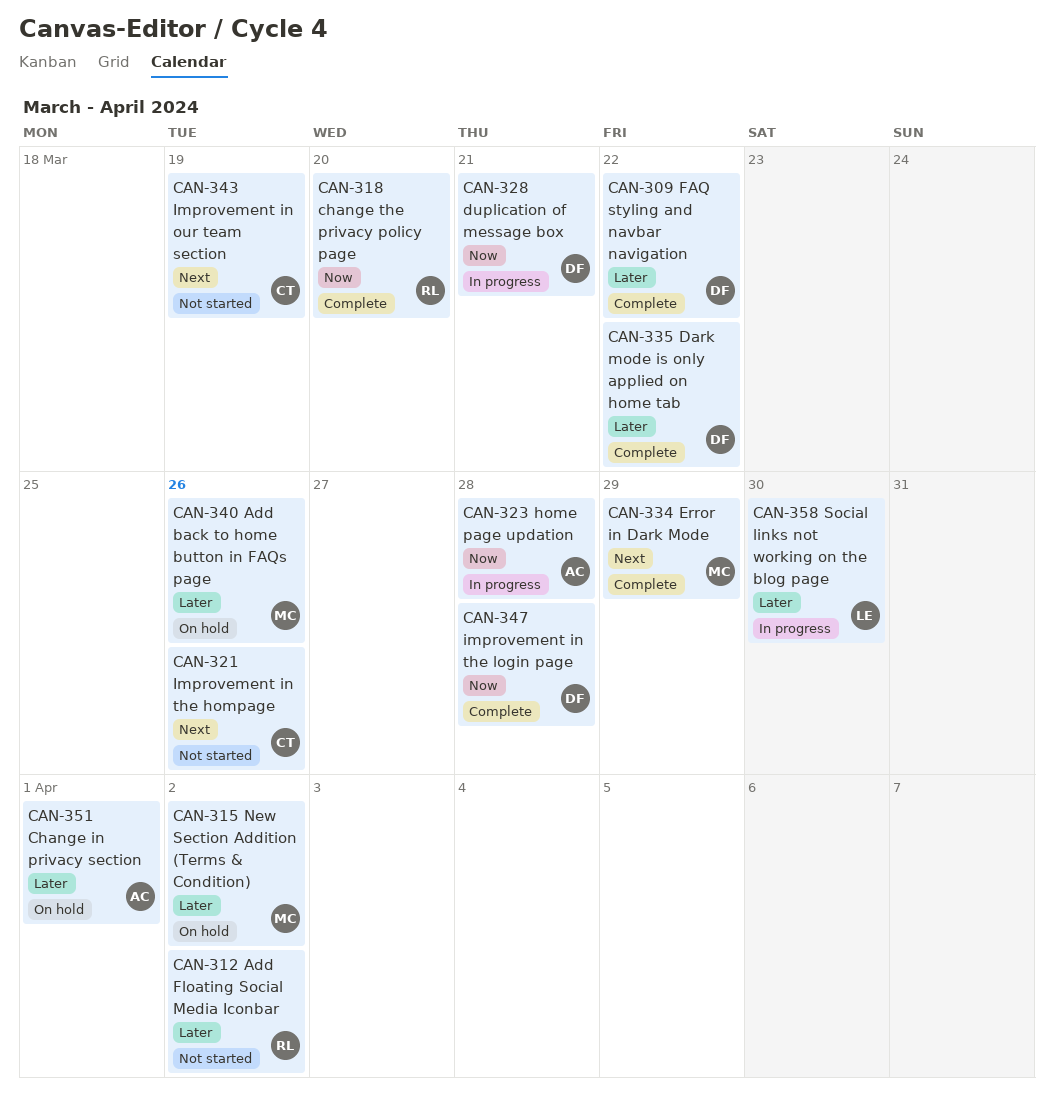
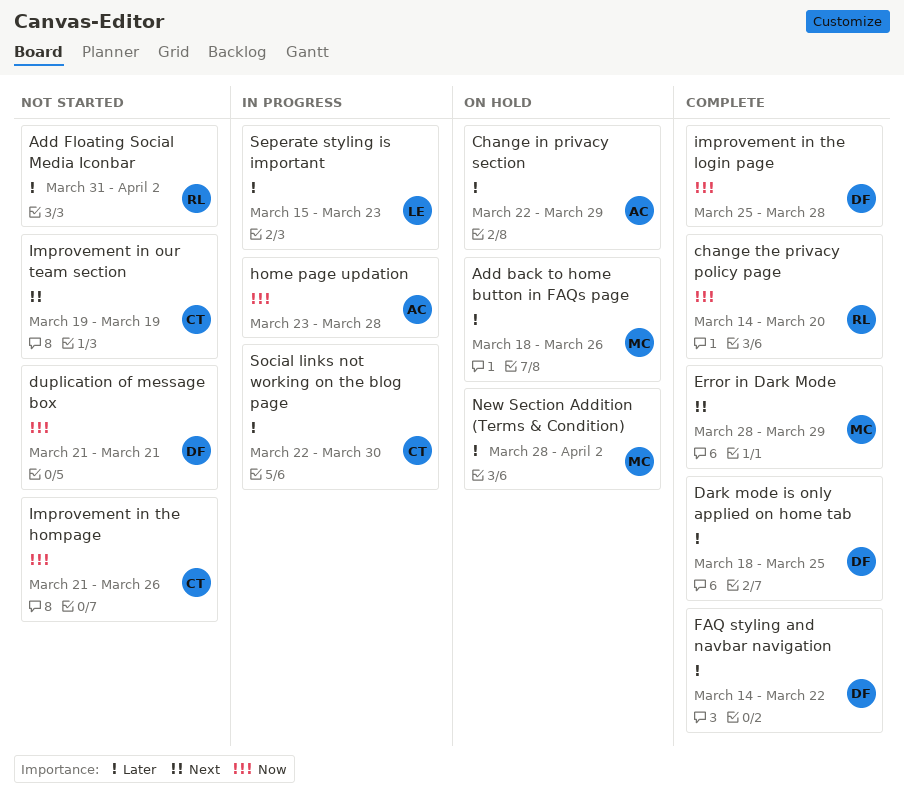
Change in privacy section, due: Apr 1 -> Mar 29
Dark mode is only applied on home tab, due: Mar 22 -> Mar 25
duplication of message box, status: In progress -> Not started
Improvement in the hompage, priority: Next -> Now
Seperate styling is important: none -> present
Social links not working on the blog page, owner: LE -> CT

